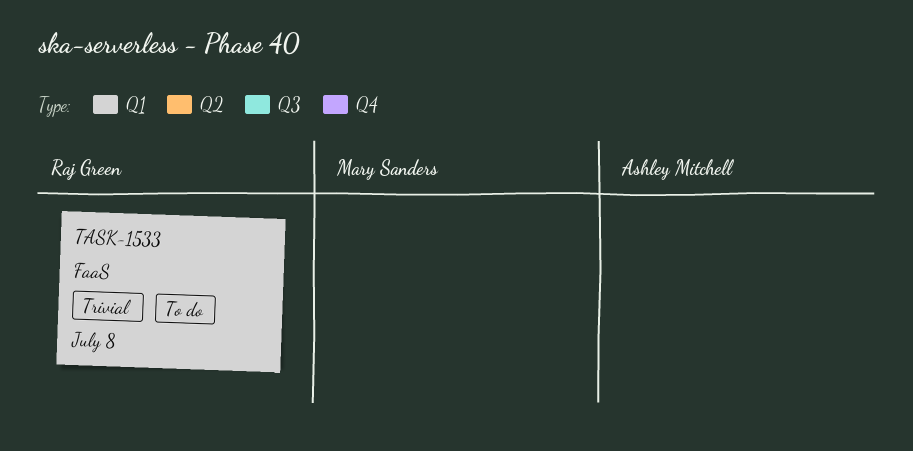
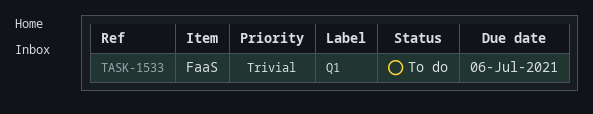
TASK-1533, due: Jul 8 -> Jul 6

